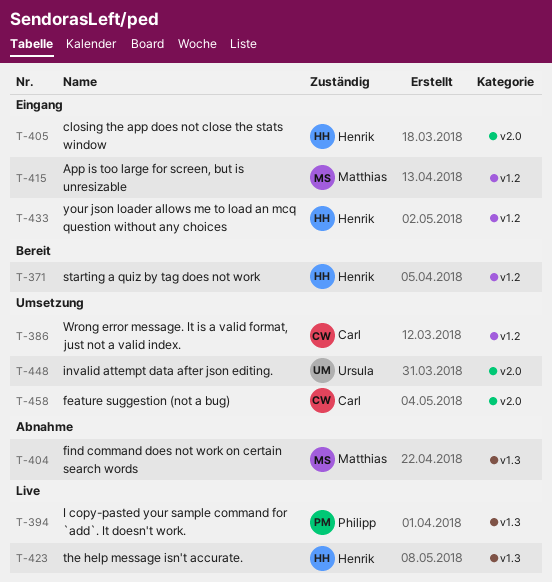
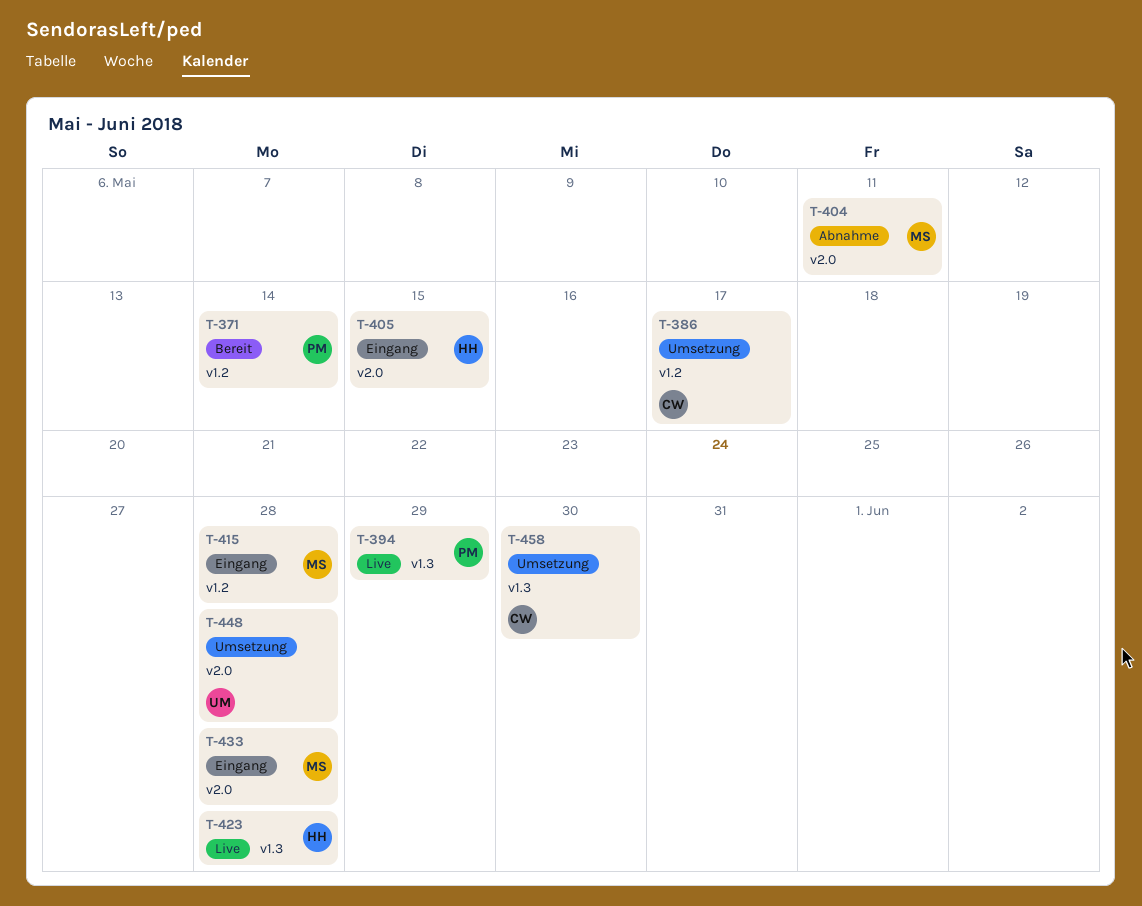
T-371, owner: Henrik -> Philipp
T-404, label: v1.3 -> v2.0
T-433, owner: Henrik -> Matthias
T-433, label: v1.2 -> v2.0
T-458, label: v2.0 -> v1.3

